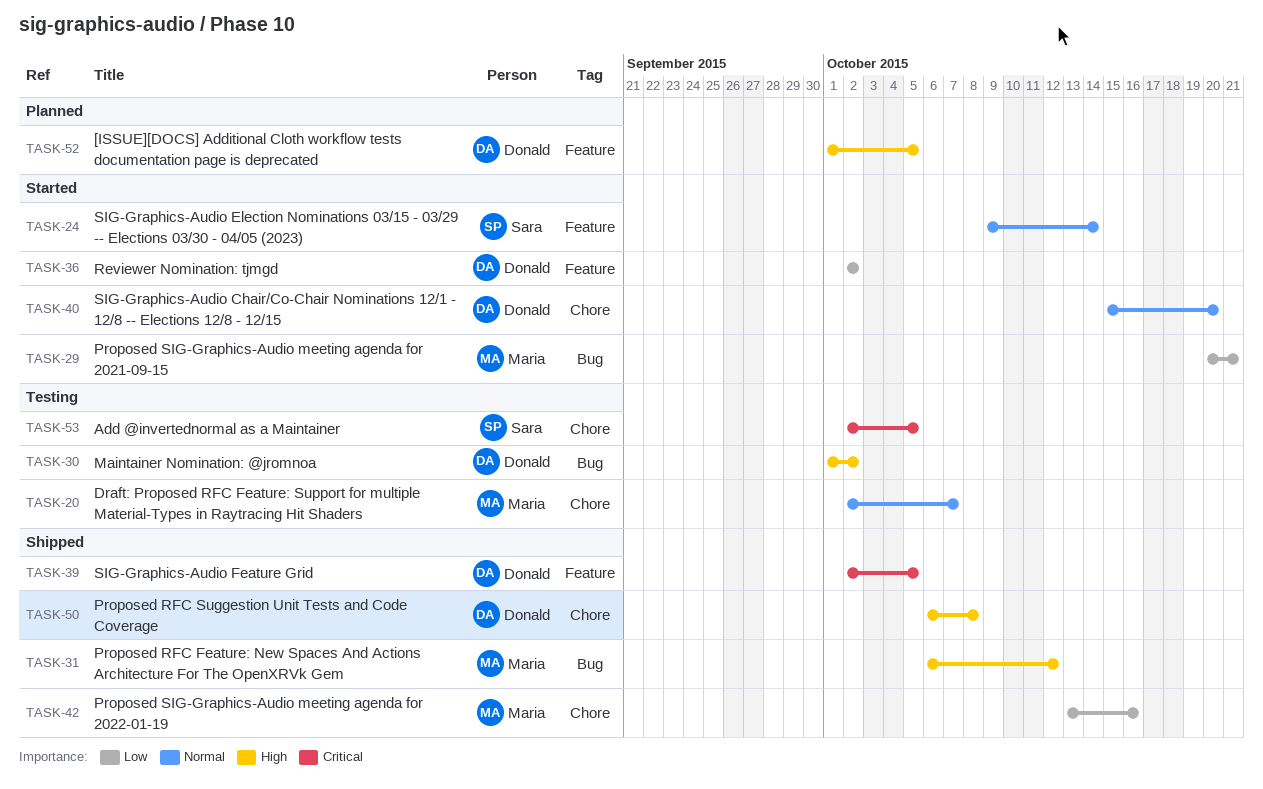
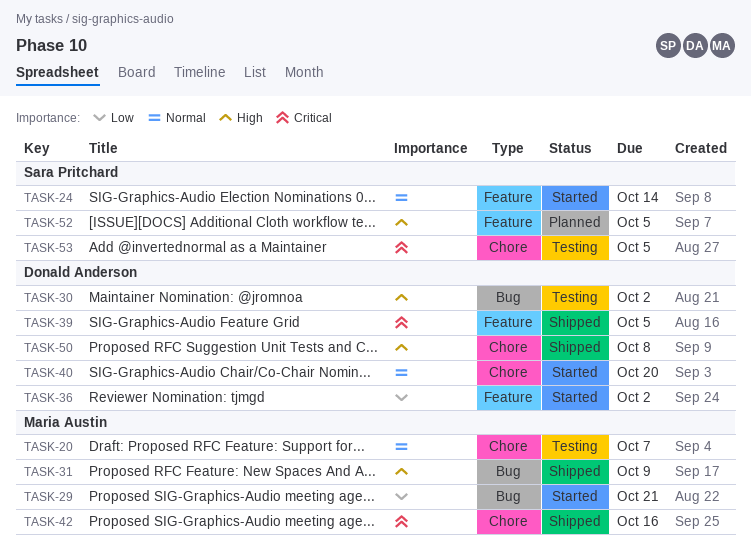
TASK-31, due: Oct 12 -> Oct 9
TASK-42, priority: Low -> Critical
TASK-52, owner: Donald Anderson -> Sara Pritchard

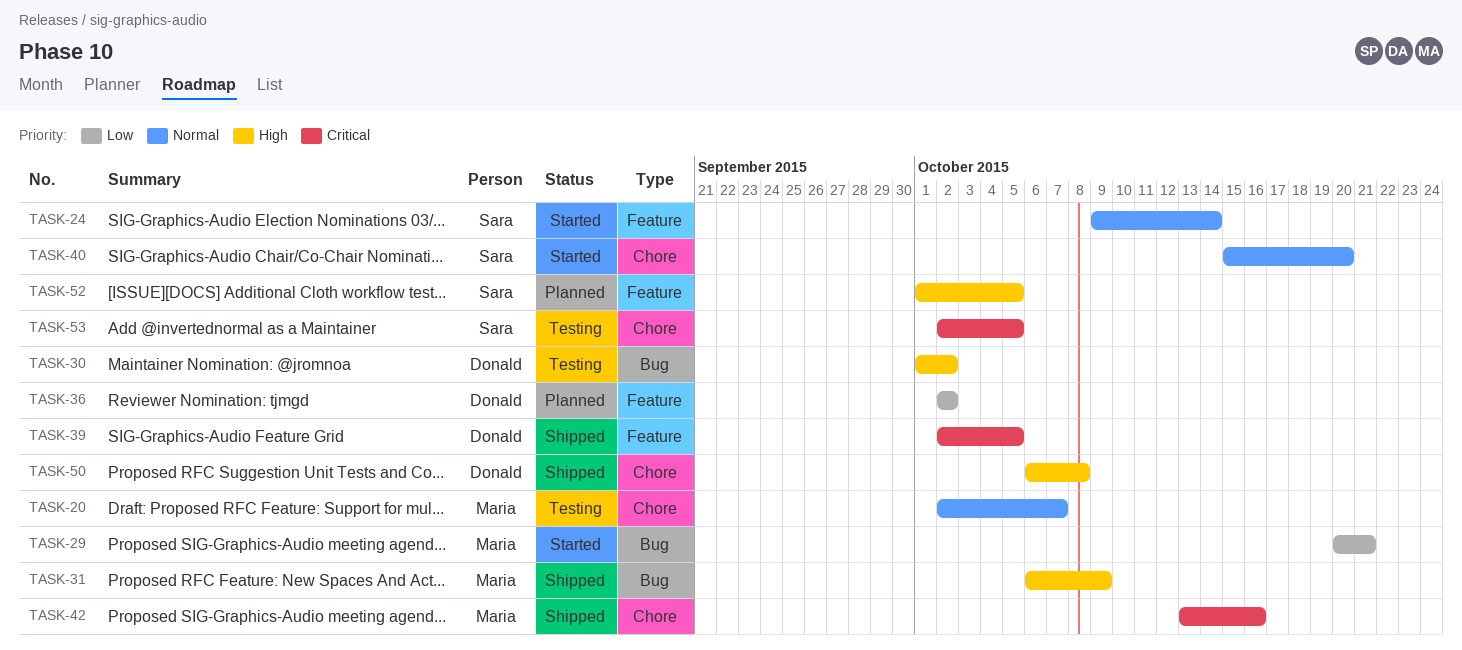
TASK-36, status: Started -> Planned
TASK-40, owner: Donald Anderson -> Sara Pritchard

